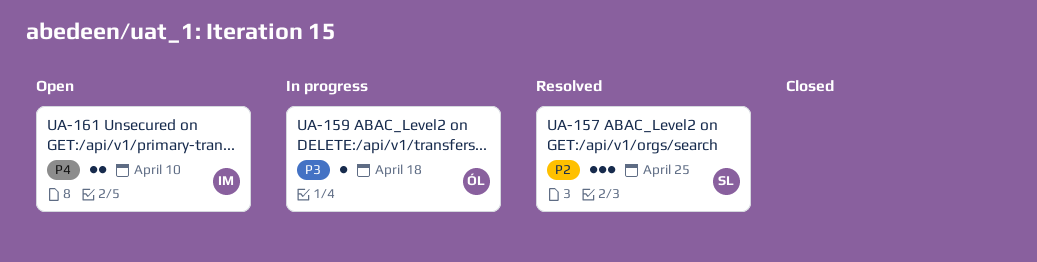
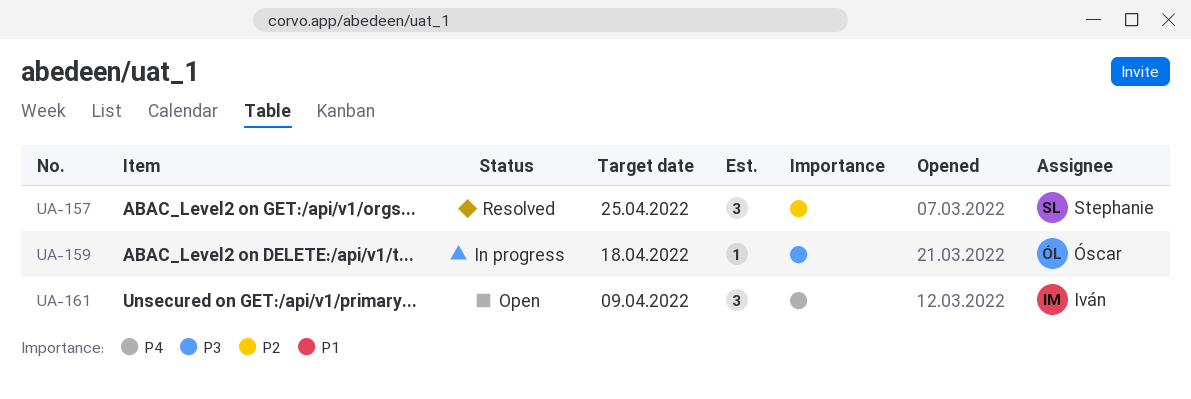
UA-161, estimate: 2 -> 3
UA-161, due: Apr 10 -> Apr 9

